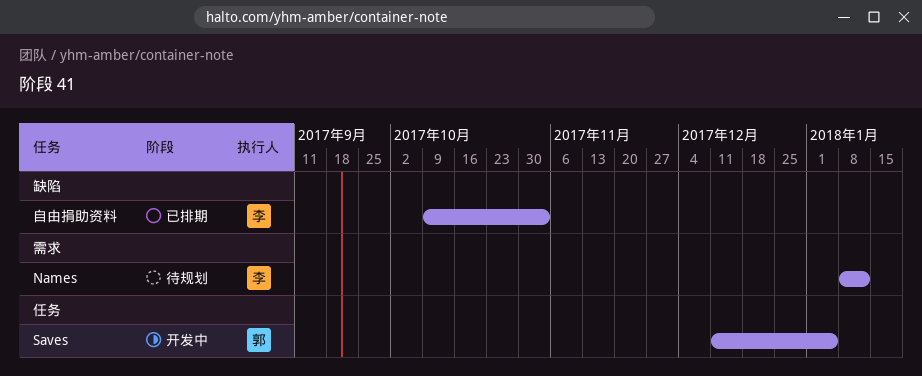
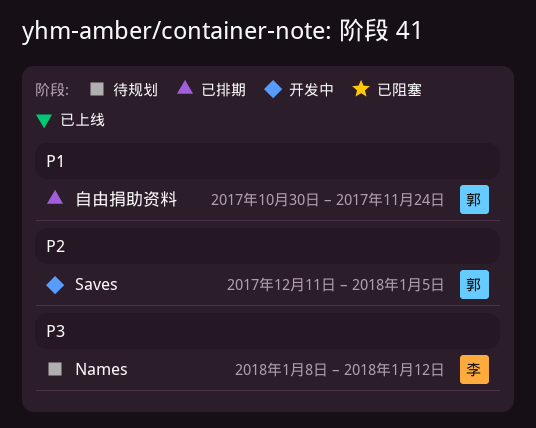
自由捐助资料, owner: 李 -> 郭
自由捐助资料, start: Oct 9 -> Oct 30
自由捐助资料, due: Nov 3 -> Nov 24

